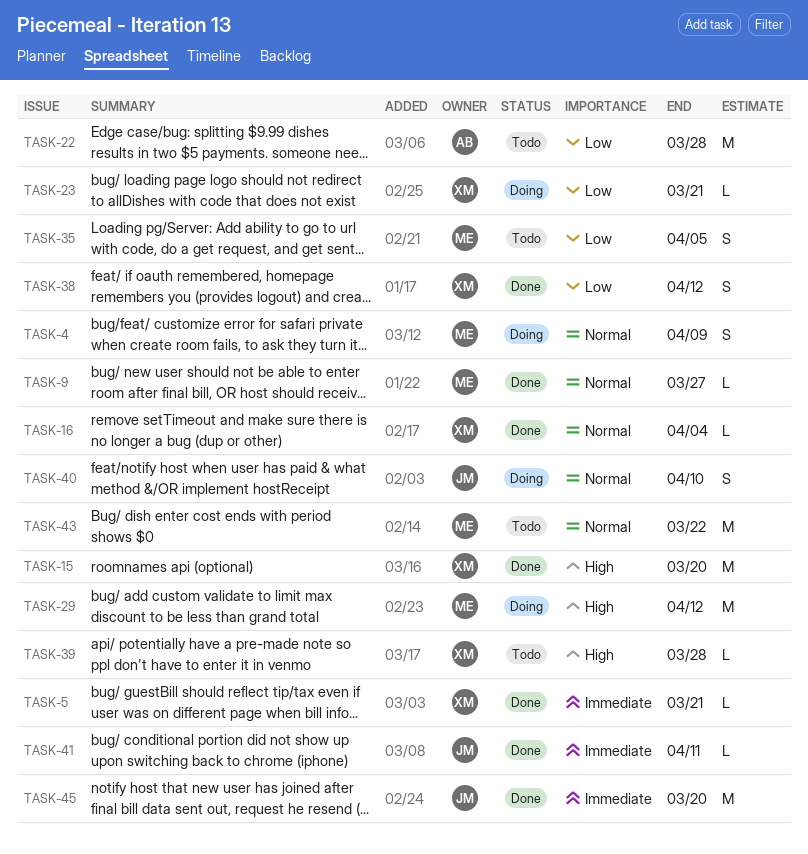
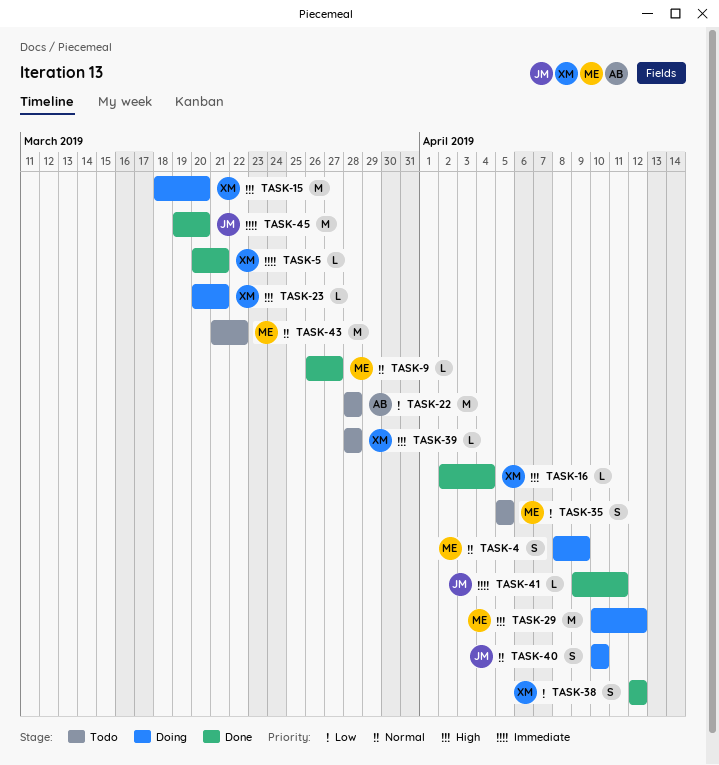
TASK-15, status: Done -> Doing
TASK-16, priority: Normal -> High
TASK-23, priority: Low -> High

